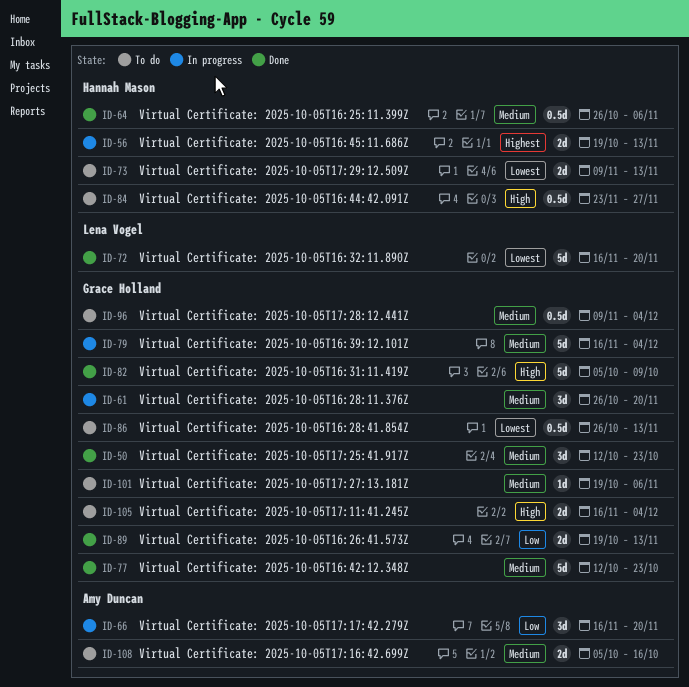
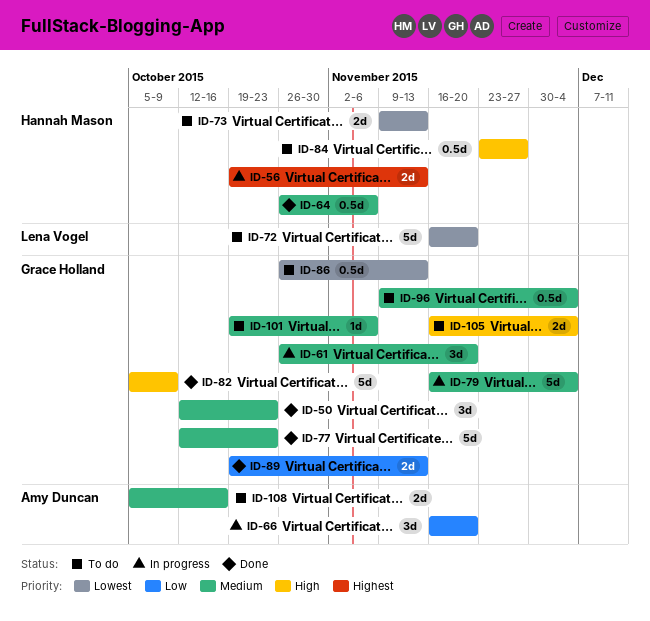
ID-72, status: Done -> To do

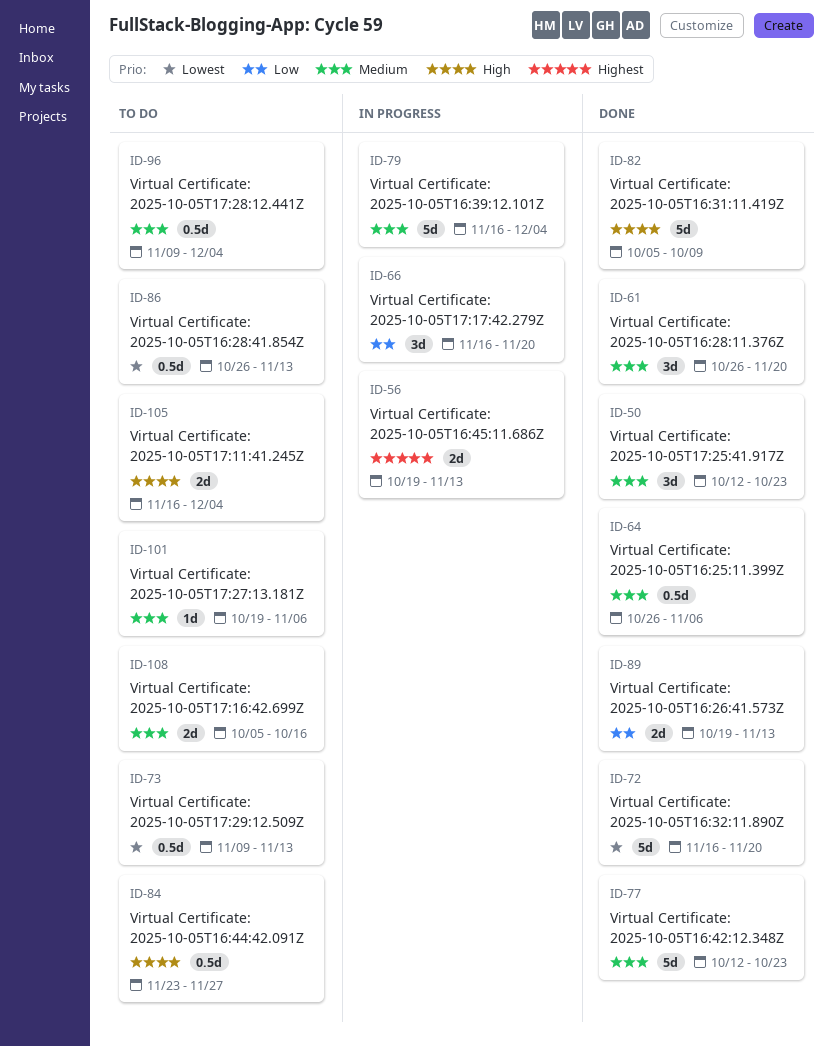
ID-61, status: In progress -> Done
ID-72, status: To do -> Done
ID-73, estimate: 2d -> 0.5d

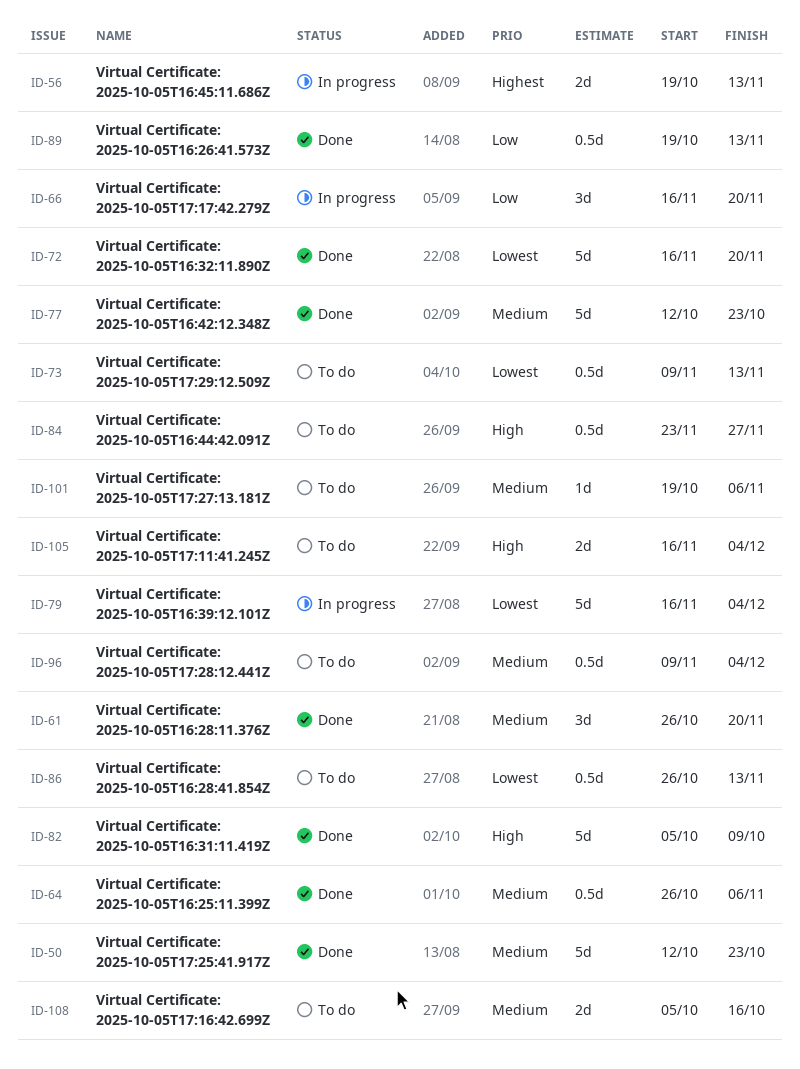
ID-50, estimate: 3d -> 5d
ID-79, priority: Medium -> Lowest
ID-89, estimate: 2d -> 0.5d

